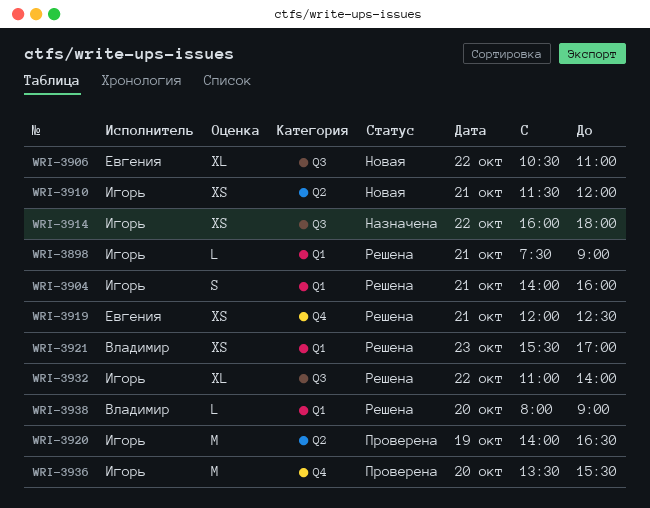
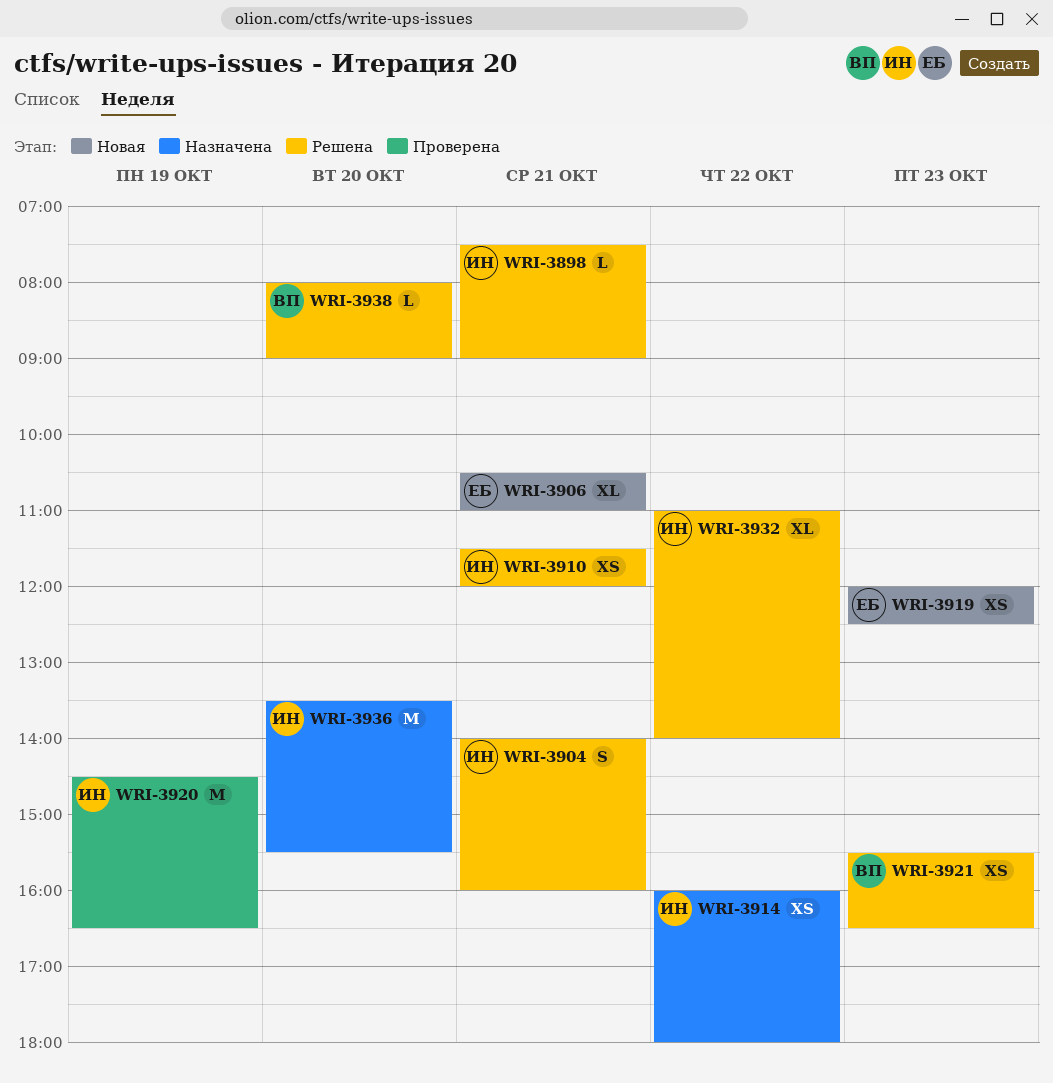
WRI-3906, day: Oct 22 -> Oct 21
WRI-3910, status: Новая -> Решена
WRI-3919, status: Решена -> Новая
WRI-3919, day: Oct 21 -> Oct 23
WRI-3920, begins: 14:00 -> 14:30
WRI-3921, ends: 17:00 -> 16:30
WRI-3936, status: Проверена -> Назначена

